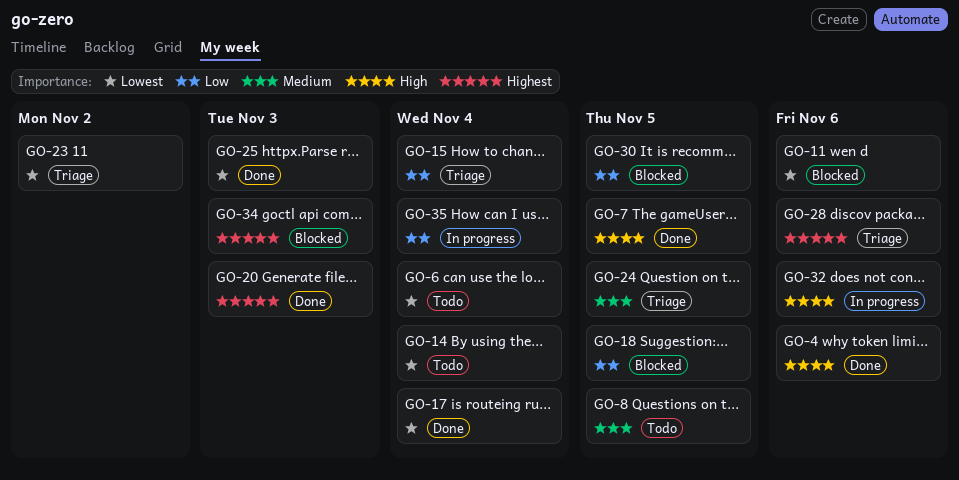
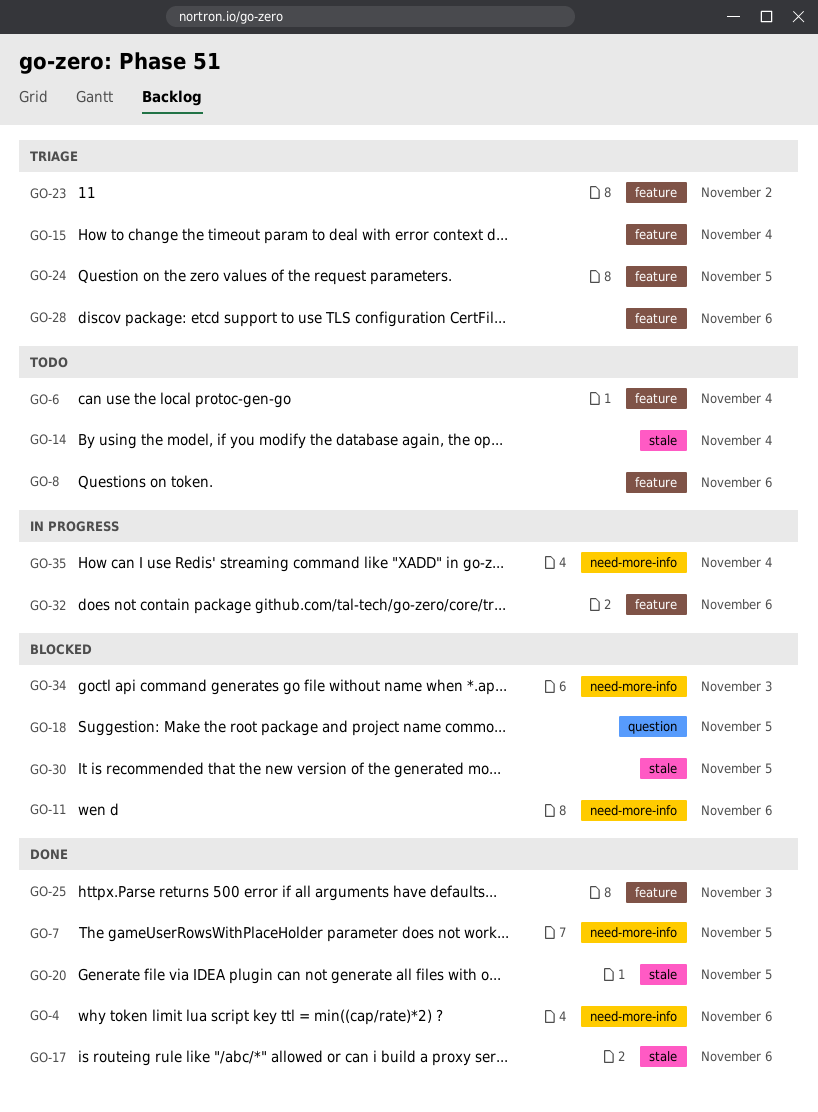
GO-8, due: Nov 5 -> Nov 6
GO-17, due: Nov 4 -> Nov 6
GO-20, due: Nov 3 -> Nov 5

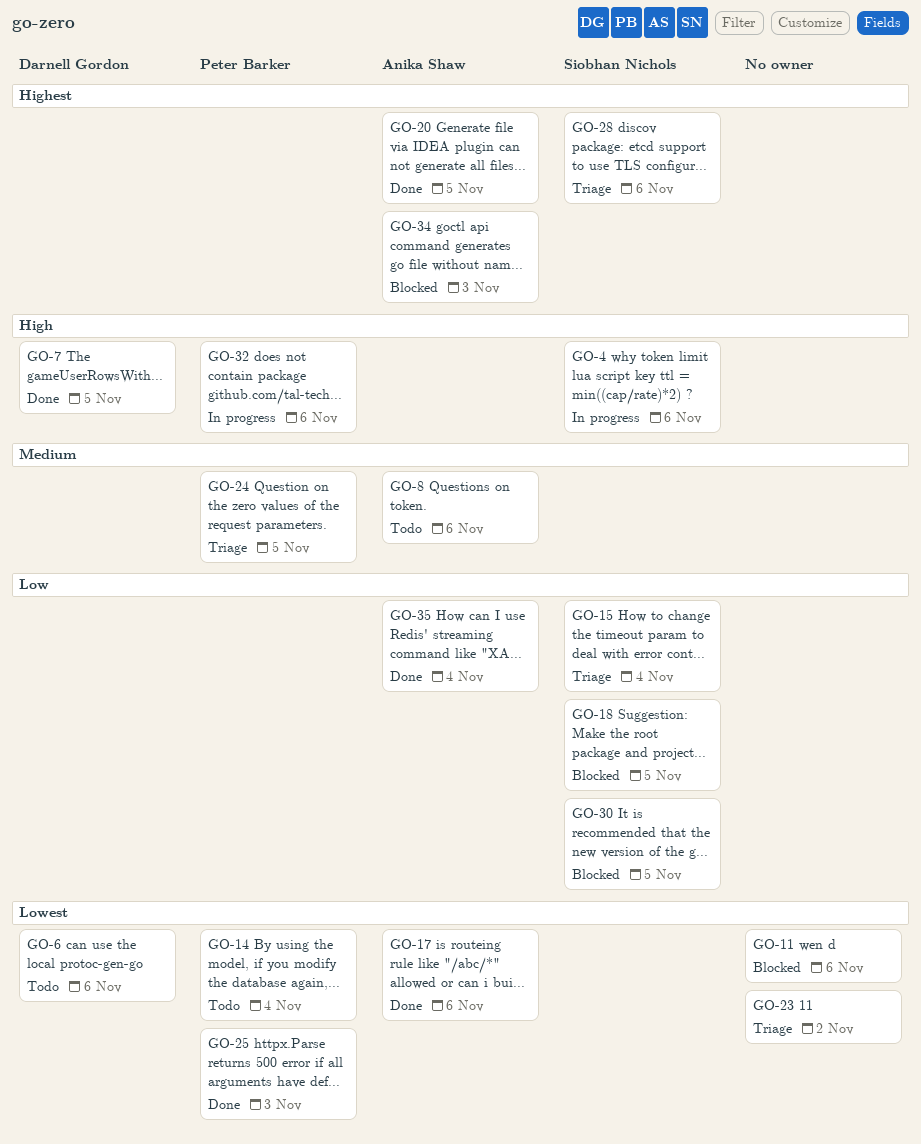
GO-4, status: Done -> In progress
GO-6, due: Nov 4 -> Nov 6
GO-35, status: In progress -> Done

